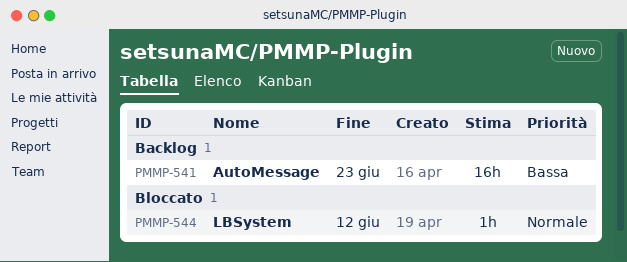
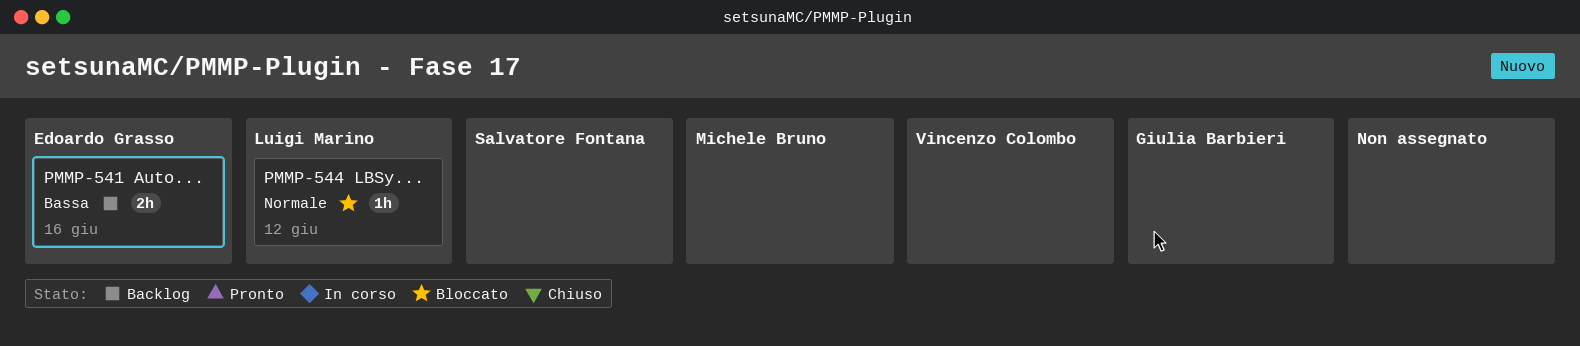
PMMP-541, estimate: 16h -> 2h
PMMP-541, due: Jun 23 -> Jun 16

